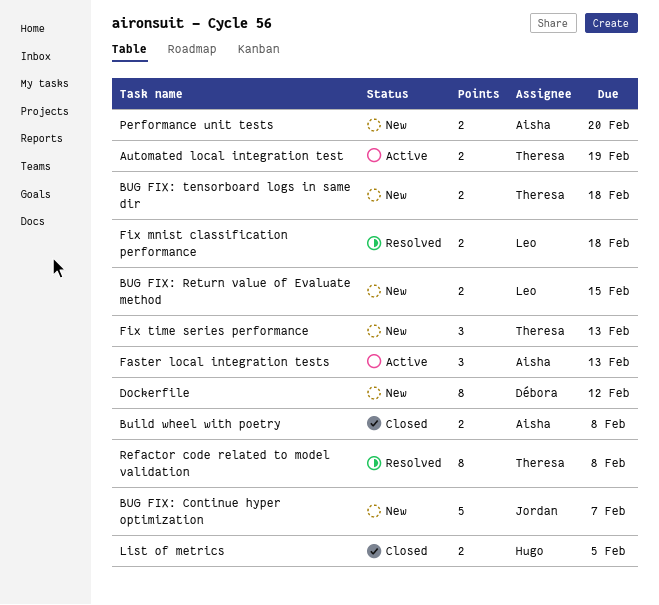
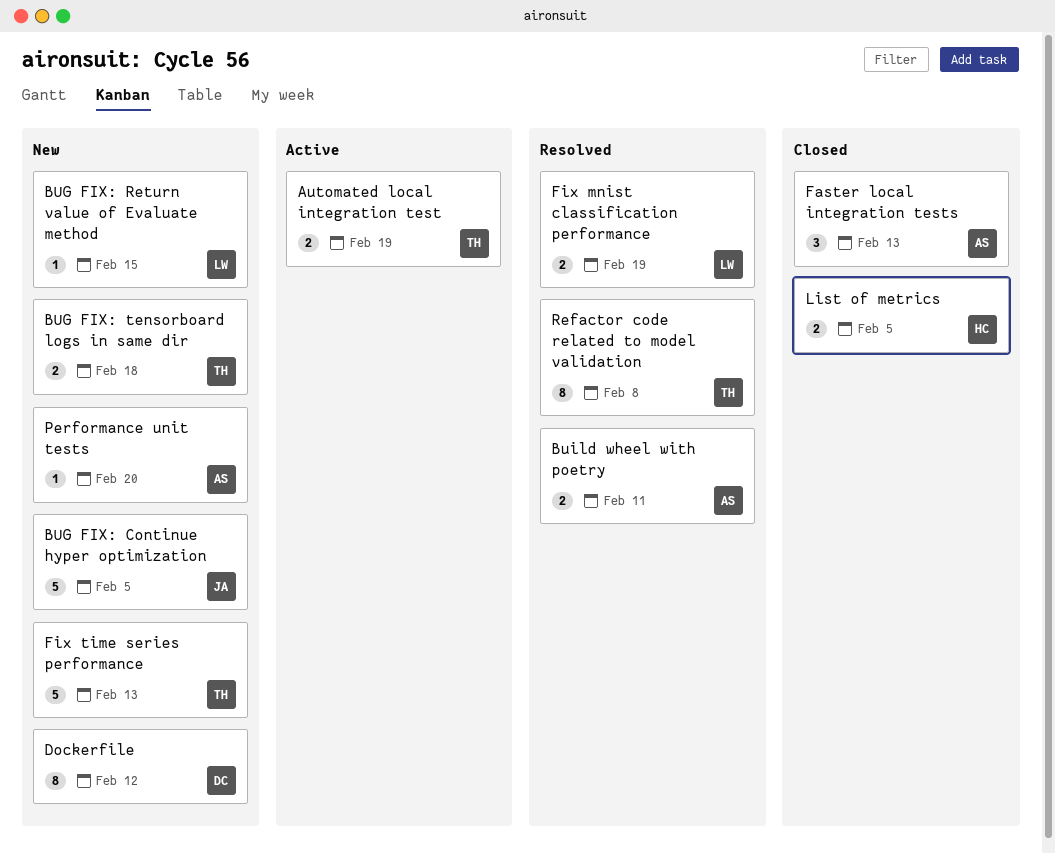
BUG FIX: Continue hyper optimization, due: Feb 7 -> Feb 5
BUG FIX: Return value of Evaluate method, estimate: 2 -> 1
Build wheel with poetry, status: Closed -> Resolved
Build wheel with poetry, due: Feb 8 -> Feb 11
Faster local integration tests, status: Active -> Closed
Fix mnist classification performance, due: Feb 18 -> Feb 19
Fix time series performance, estimate: 3 -> 5
Performance unit tests, estimate: 2 -> 1

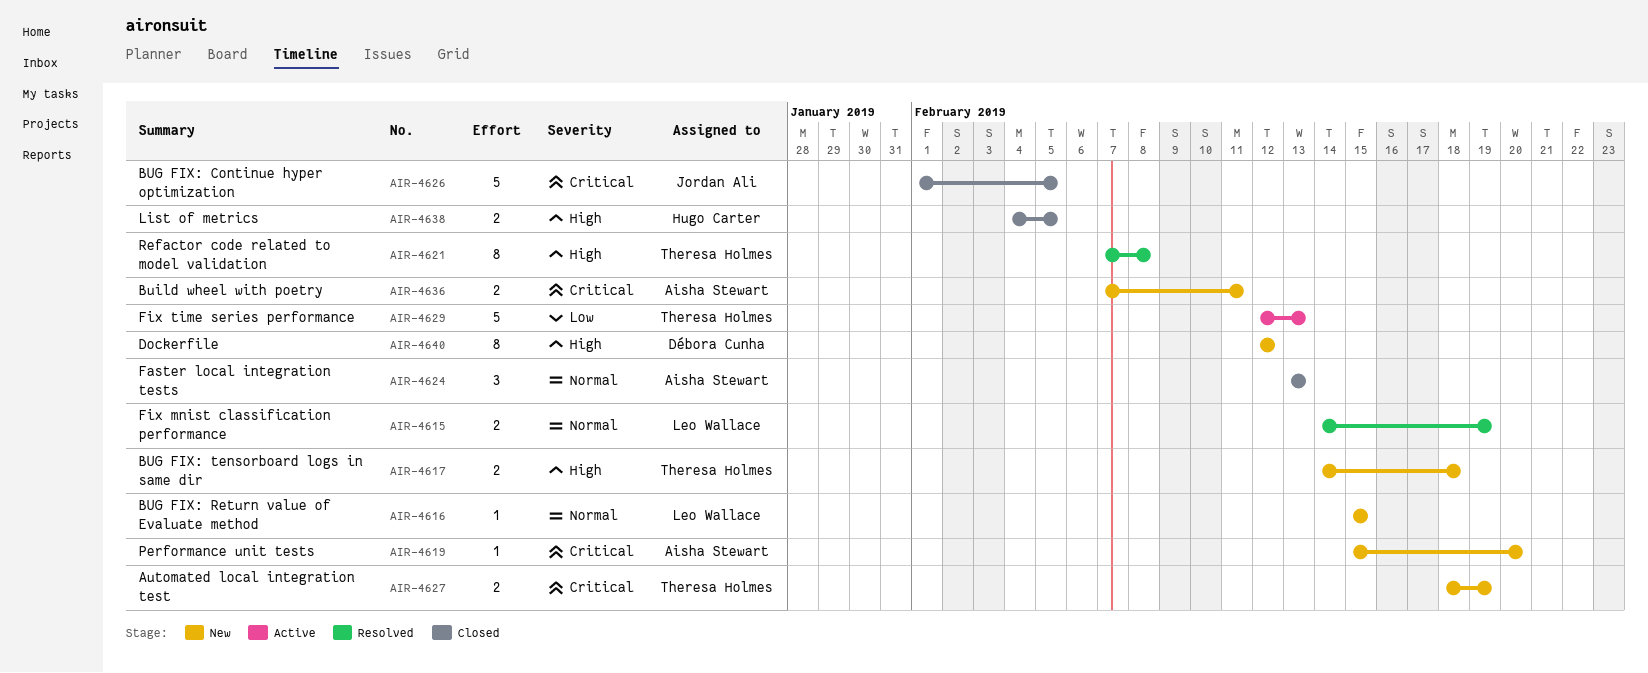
Automated local integration test, status: Active -> New
BUG FIX: Continue hyper optimization, status: New -> Closed
Build wheel with poetry, status: Resolved -> New
Fix time series performance, status: New -> Active

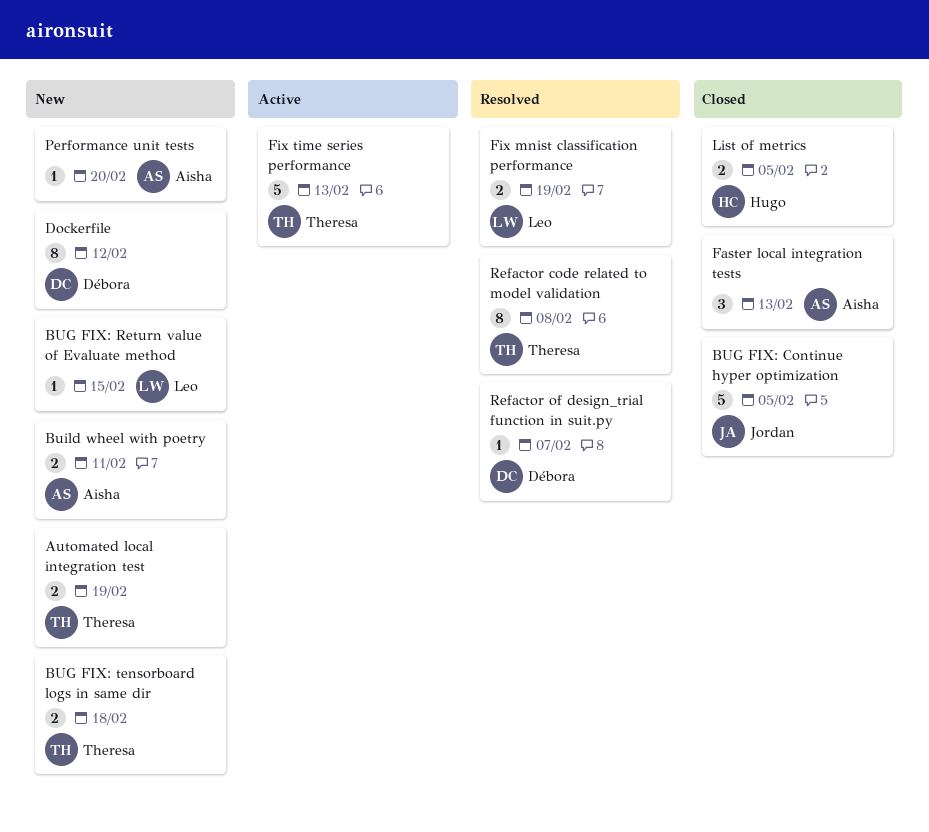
Refactor of design_trial function in suit.py: none -> present

